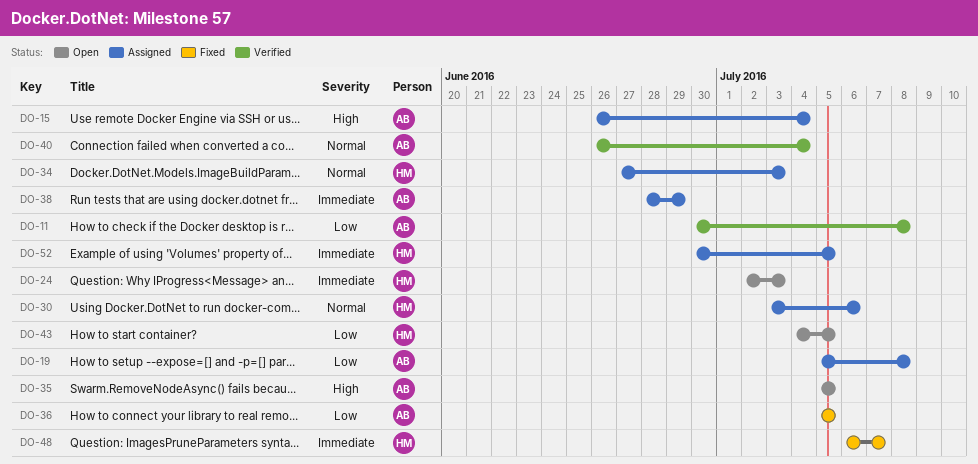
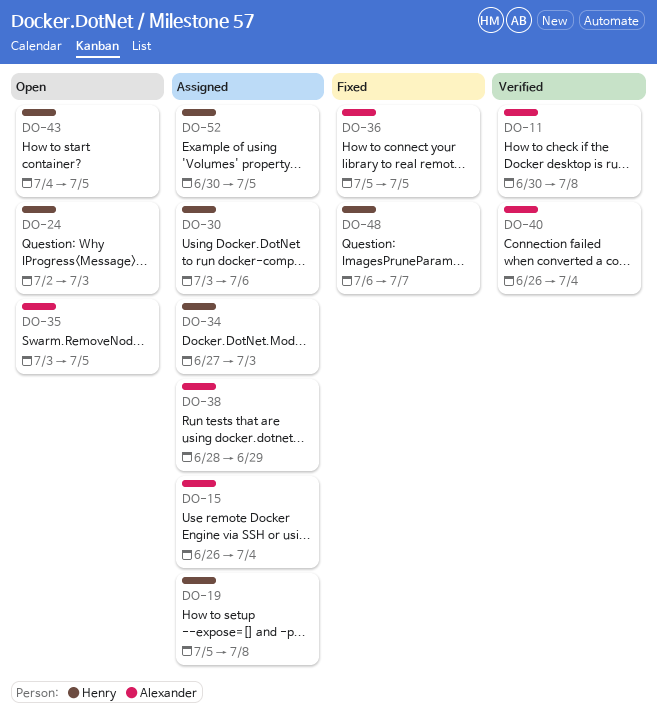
DO-19, owner: Alexander -> Henry
DO-35, start: Jul 5 -> Jul 3

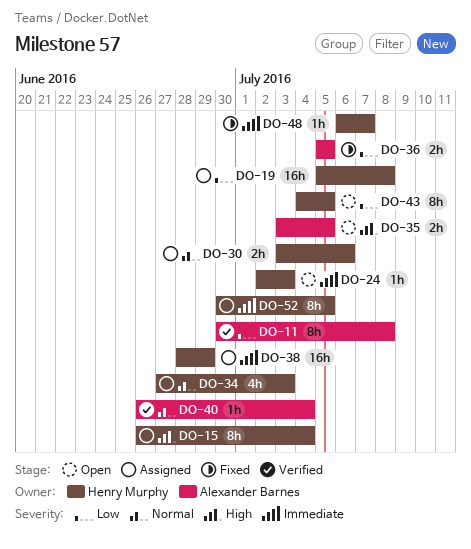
DO-15, owner: Alexander Barnes -> Henry Murphy
DO-38, owner: Alexander Barnes -> Henry Murphy

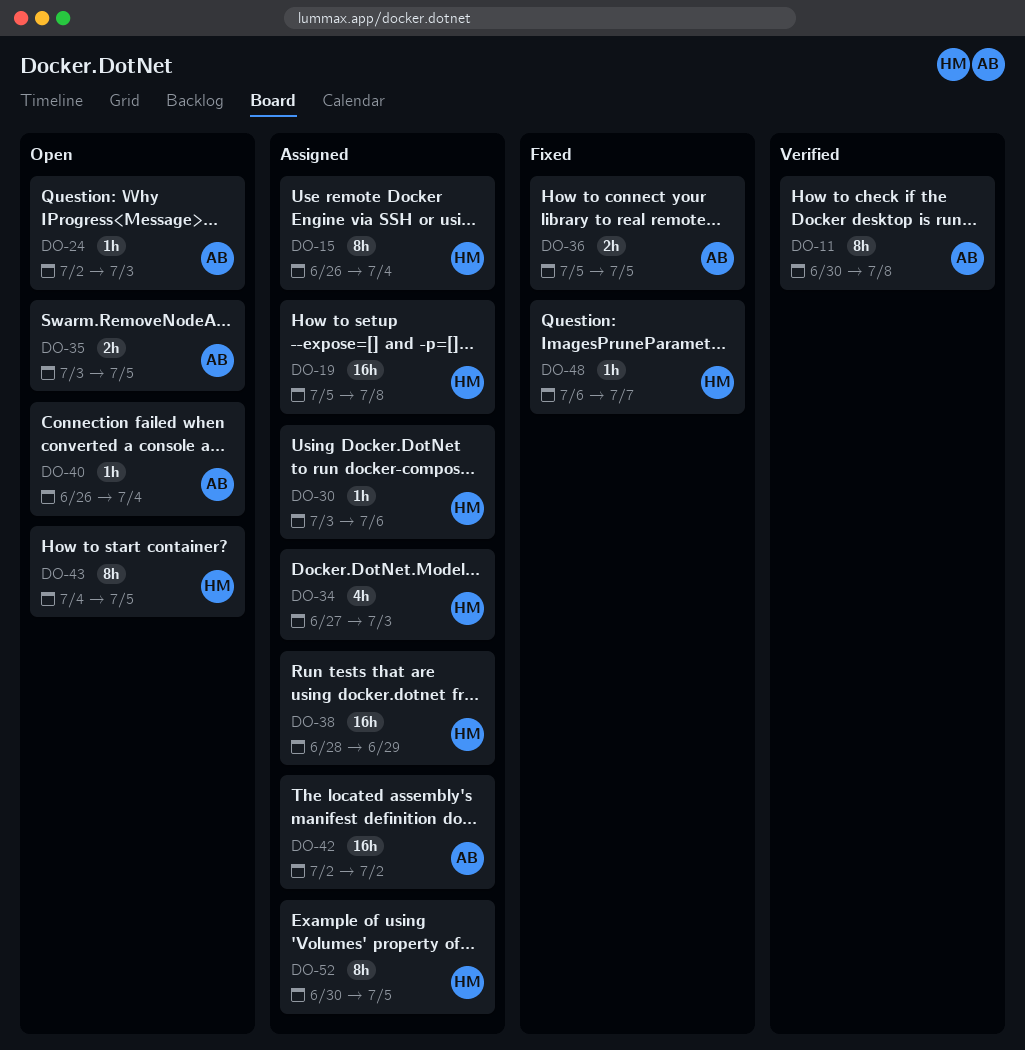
DO-24, owner: Henry Murphy -> Alexander Barnes
DO-30, estimate: 2h -> 1h
DO-40, status: Verified -> Open
DO-42: none -> present

